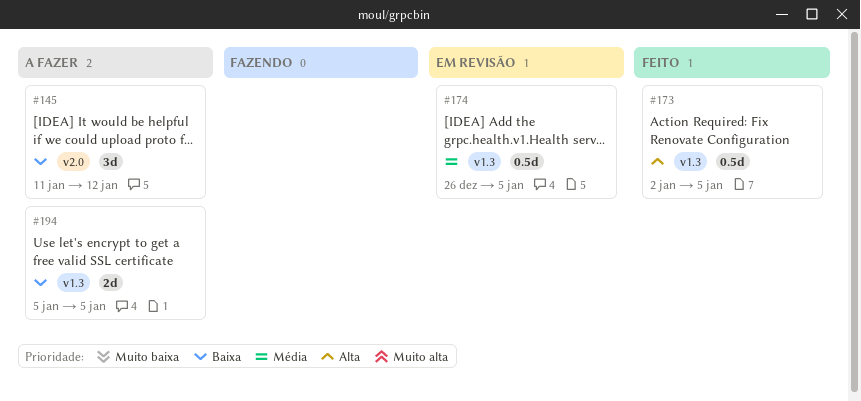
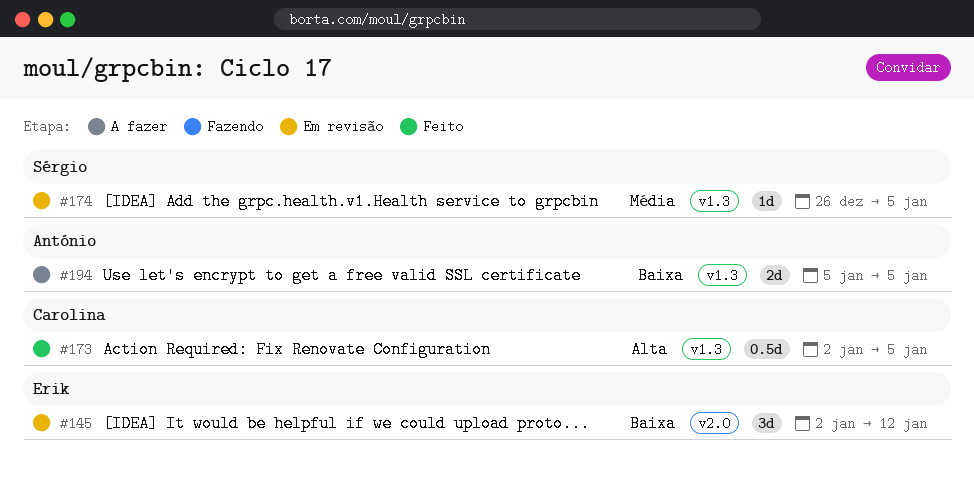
#145, status: A fazer -> Em revisão
#145, start: Jan 11 -> Jan 2
#174, estimate: 0.5d -> 1d

